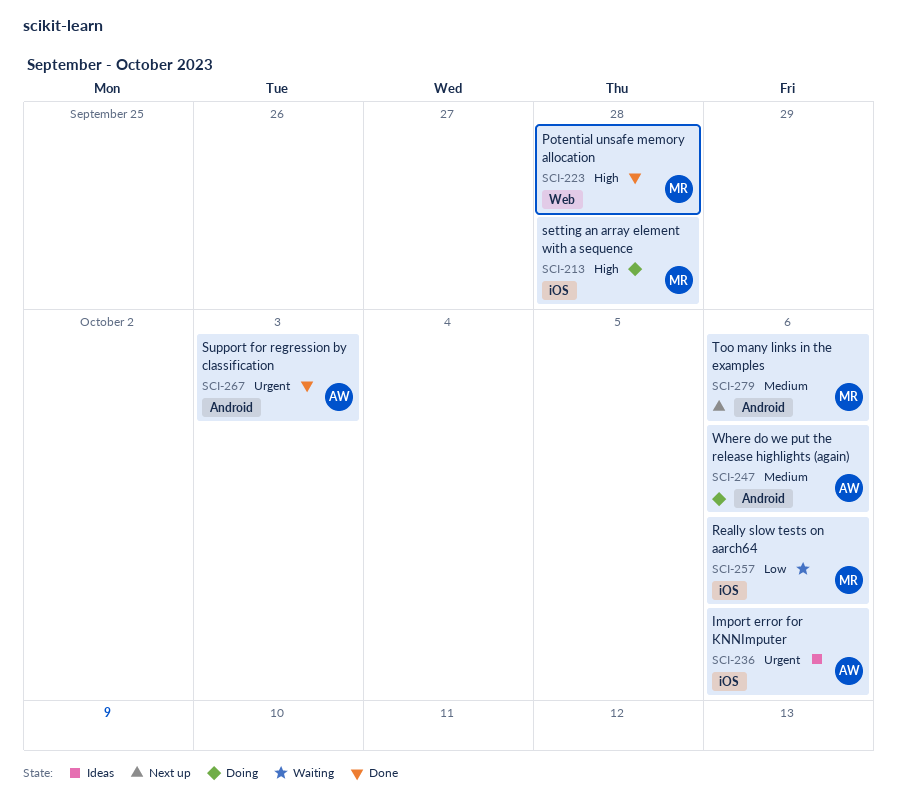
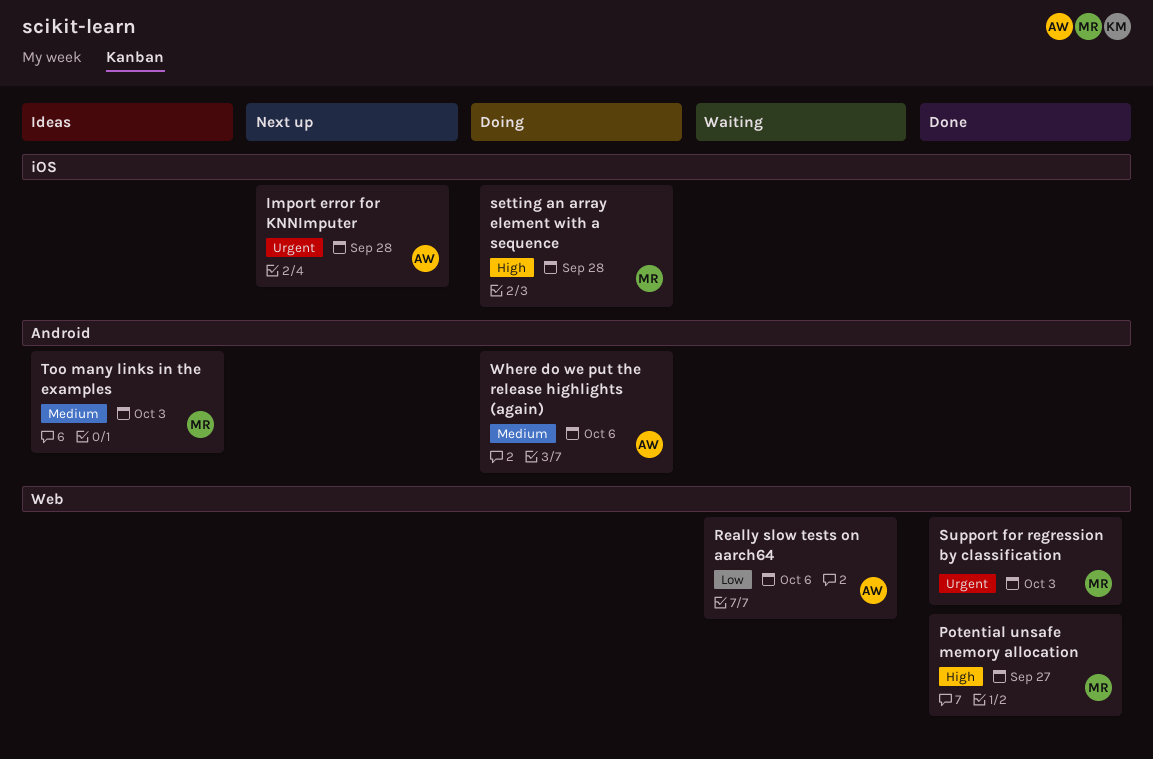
Import error for KNNImputer, status: Ideas -> Next up
Import error for KNNImputer, due: Oct 6 -> Sep 28
Potential unsafe memory allocation, due: Sep 28 -> Sep 27
Really slow tests on aarch64, owner: MR -> AW
Really slow tests on aarch64, label: iOS -> Web
Support for regression by classification, owner: AW -> MR
Support for regression by classification, label: Android -> Web
Too many links in the examples, status: Next up -> Ideas
Too many links in the examples, due: Oct 6 -> Oct 3

